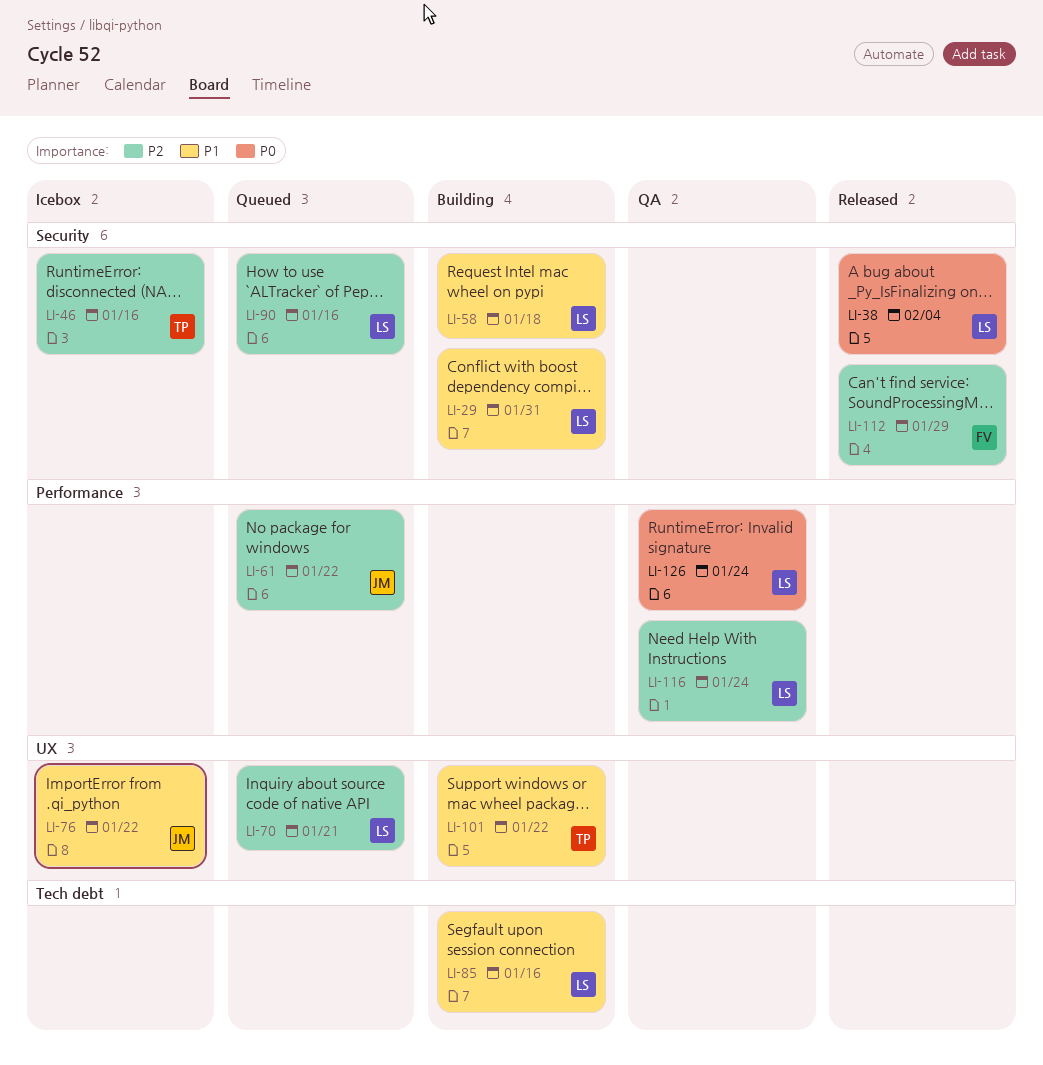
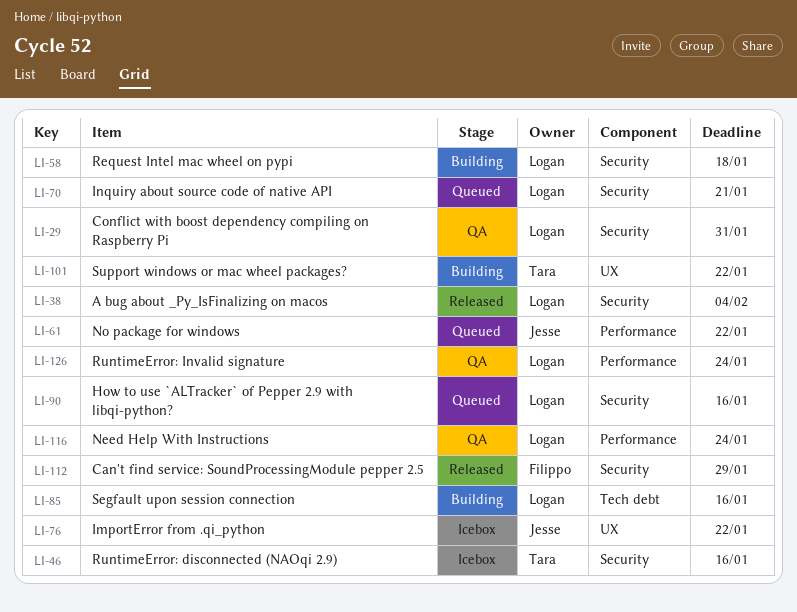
LI-29, status: Building -> QA
LI-70, label: UX -> Security

